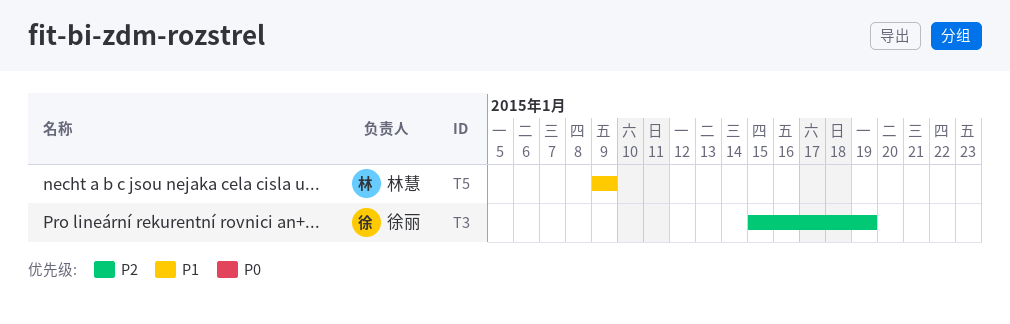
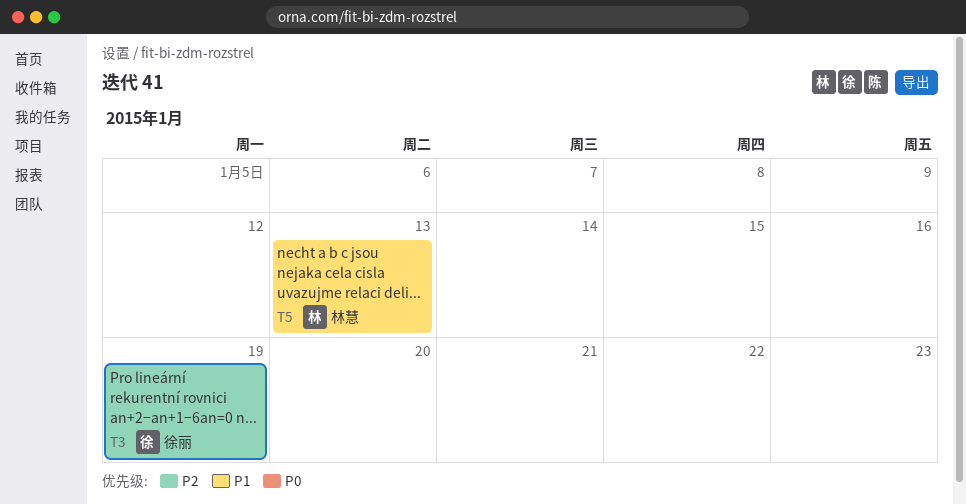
T5, due: Jan 9 -> Jan 13

